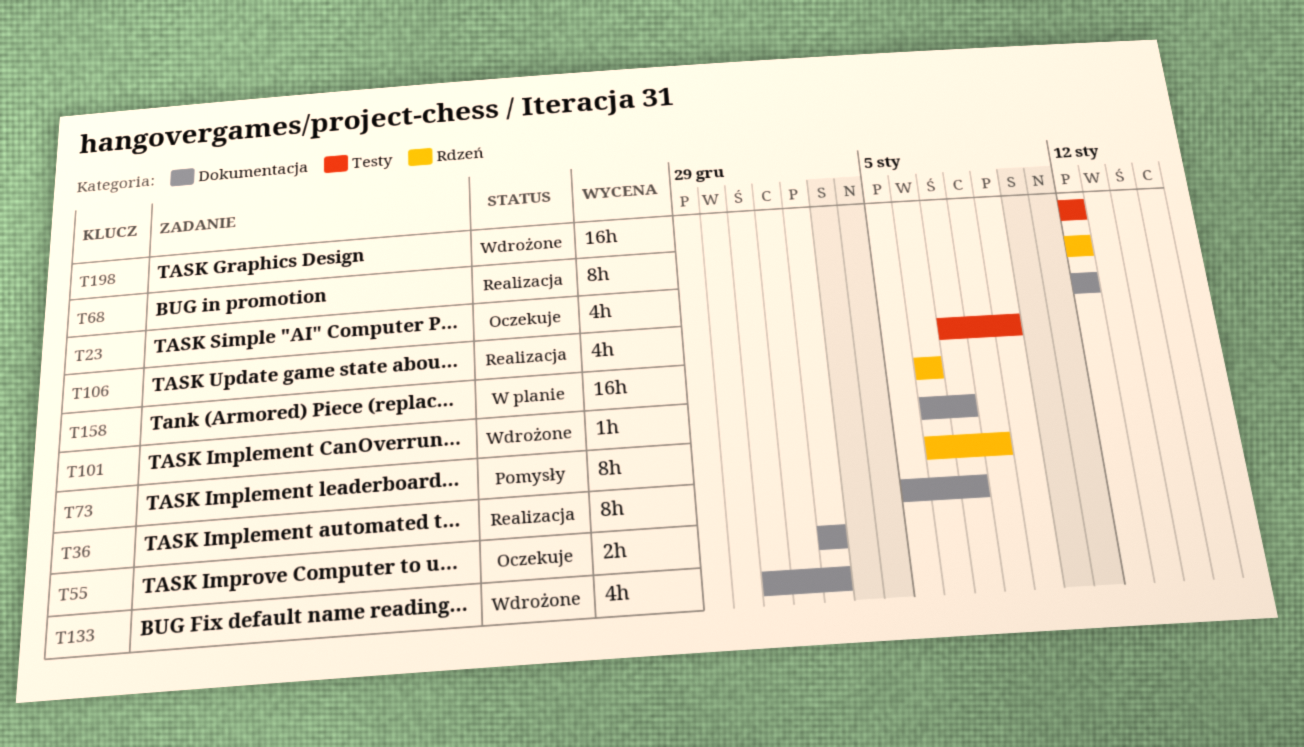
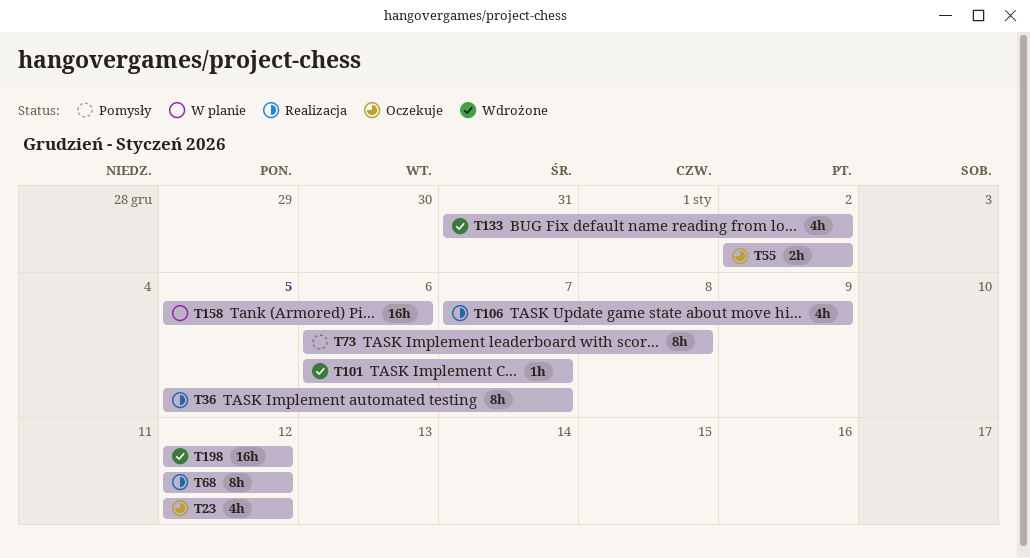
T158, start: Jan 6 -> Jan 5

